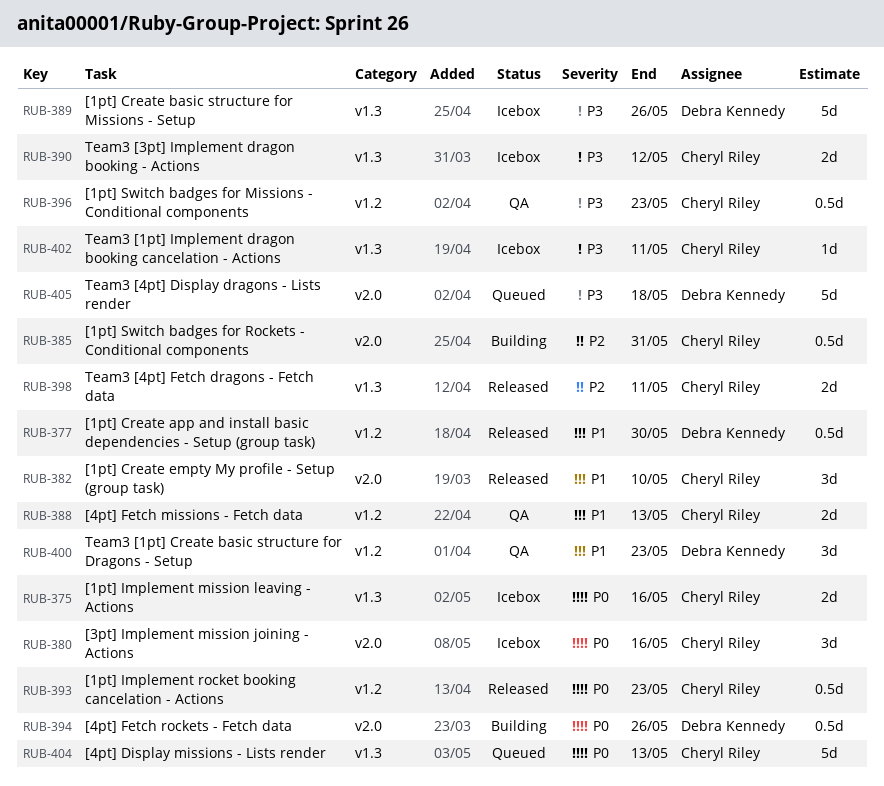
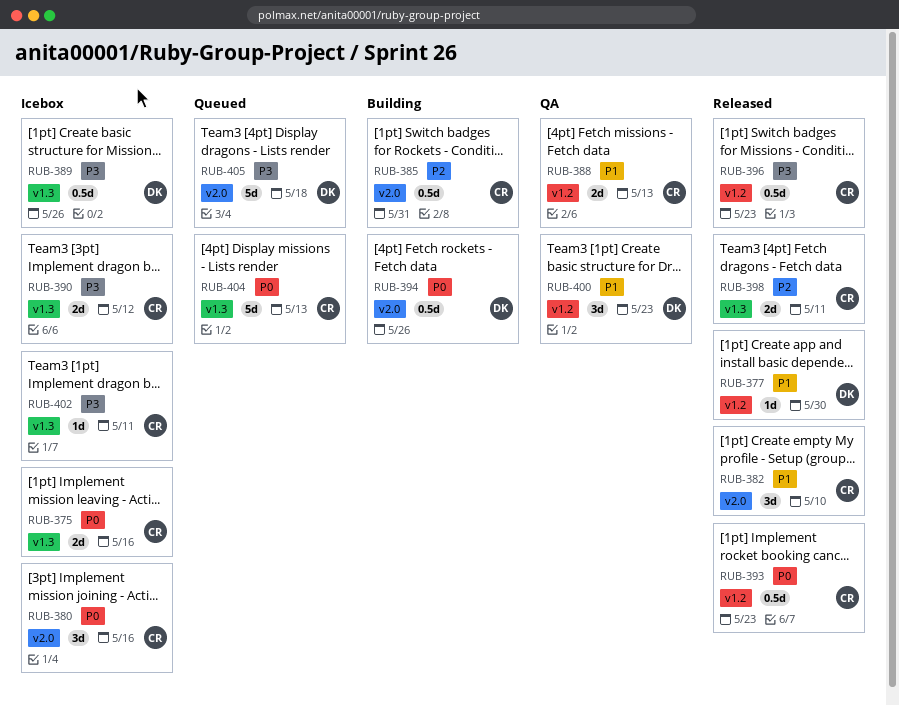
RUB-377, estimate: 0.5d -> 1d
RUB-389, estimate: 5d -> 0.5d
RUB-396, status: QA -> Released

